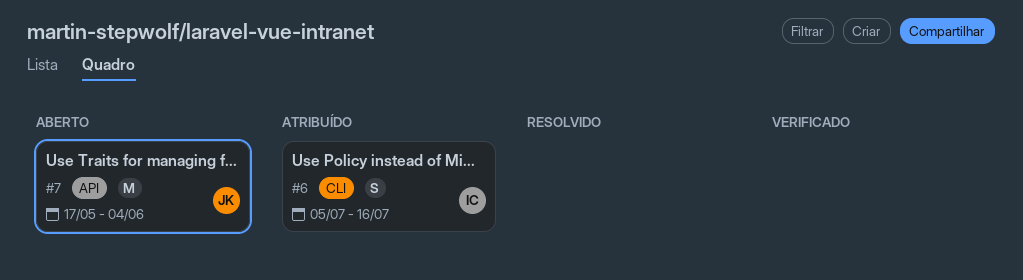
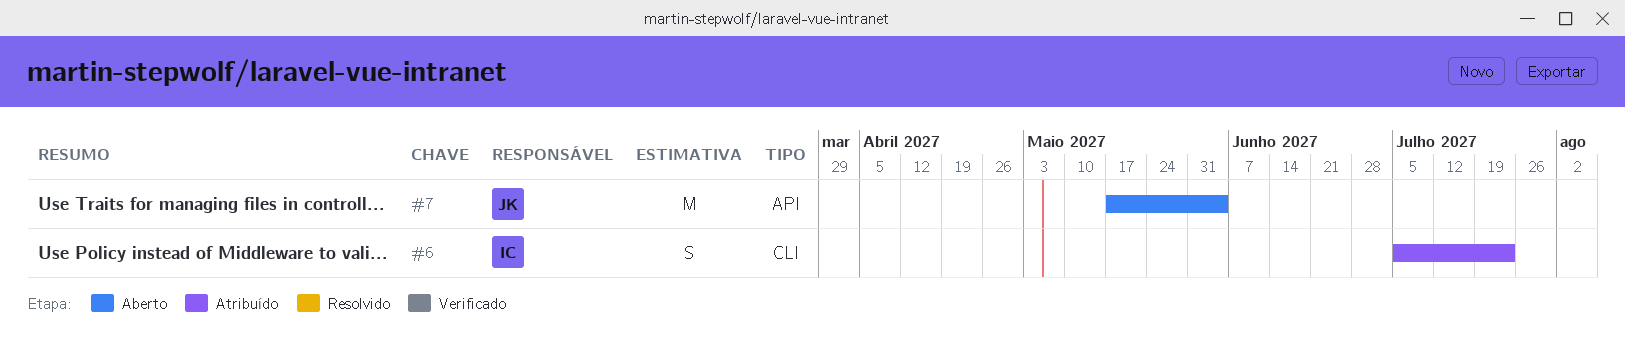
#6, due: Jul 16 -> Jul 23

